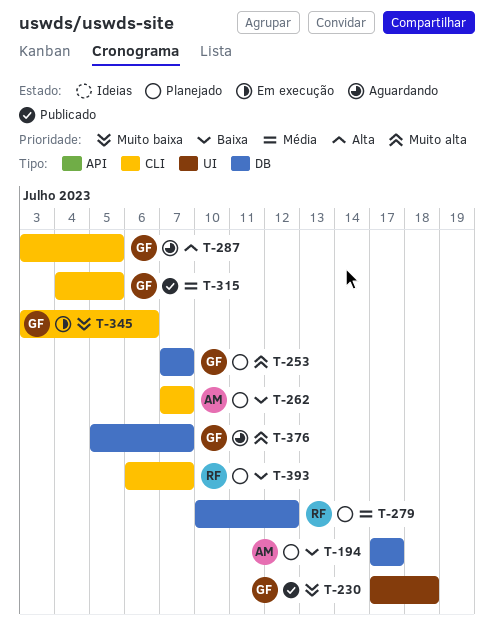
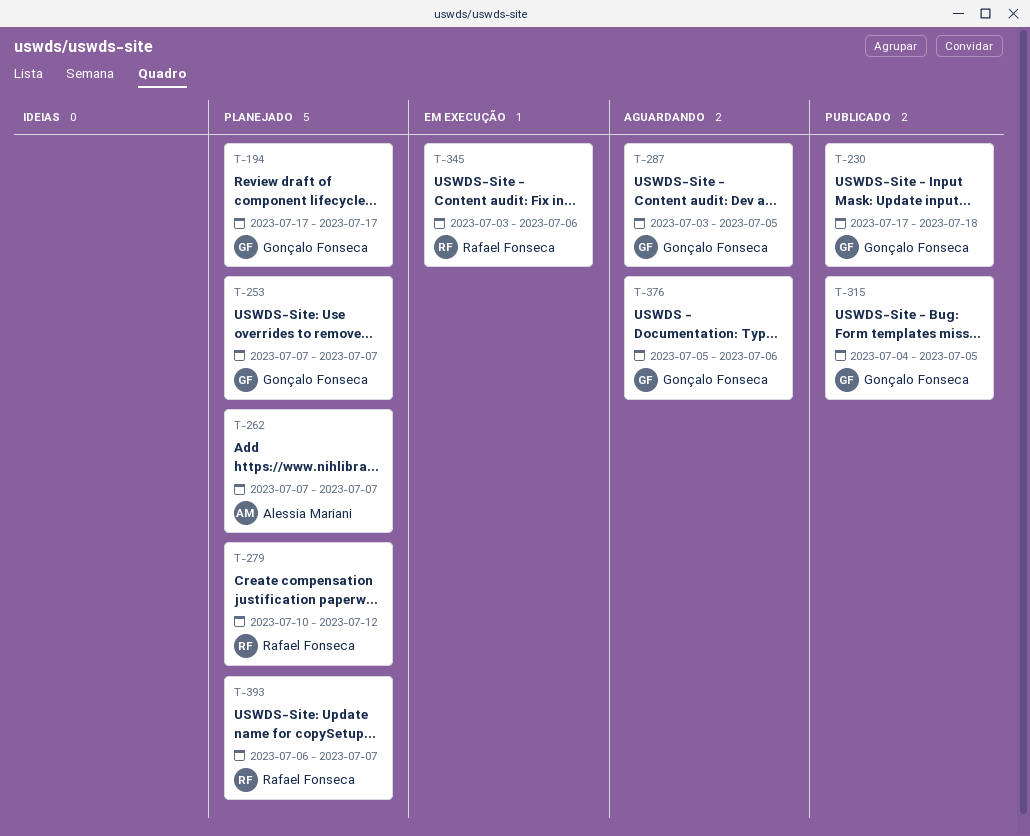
T-194, owner: Alessia Mariani -> Gonçalo Fonseca
T-345, owner: Gonçalo Fonseca -> Rafael Fonseca
T-376, due: Jul 7 -> Jul 6

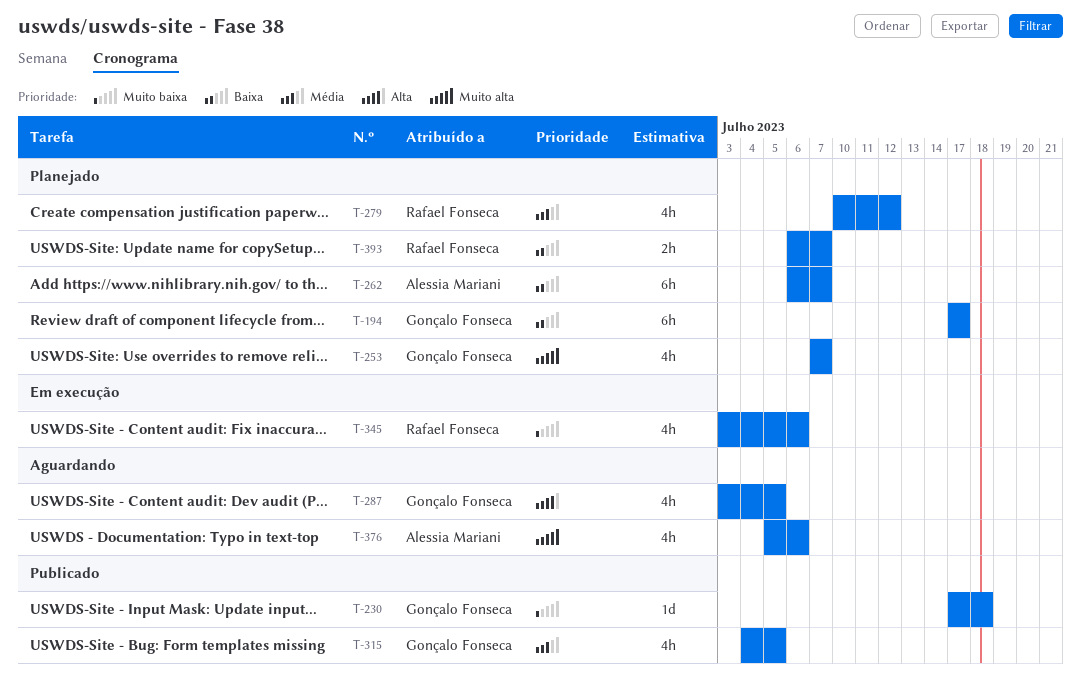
T-262, start: Jul 7 -> Jul 6
T-376, owner: Gonçalo Fonseca -> Alessia Mariani

